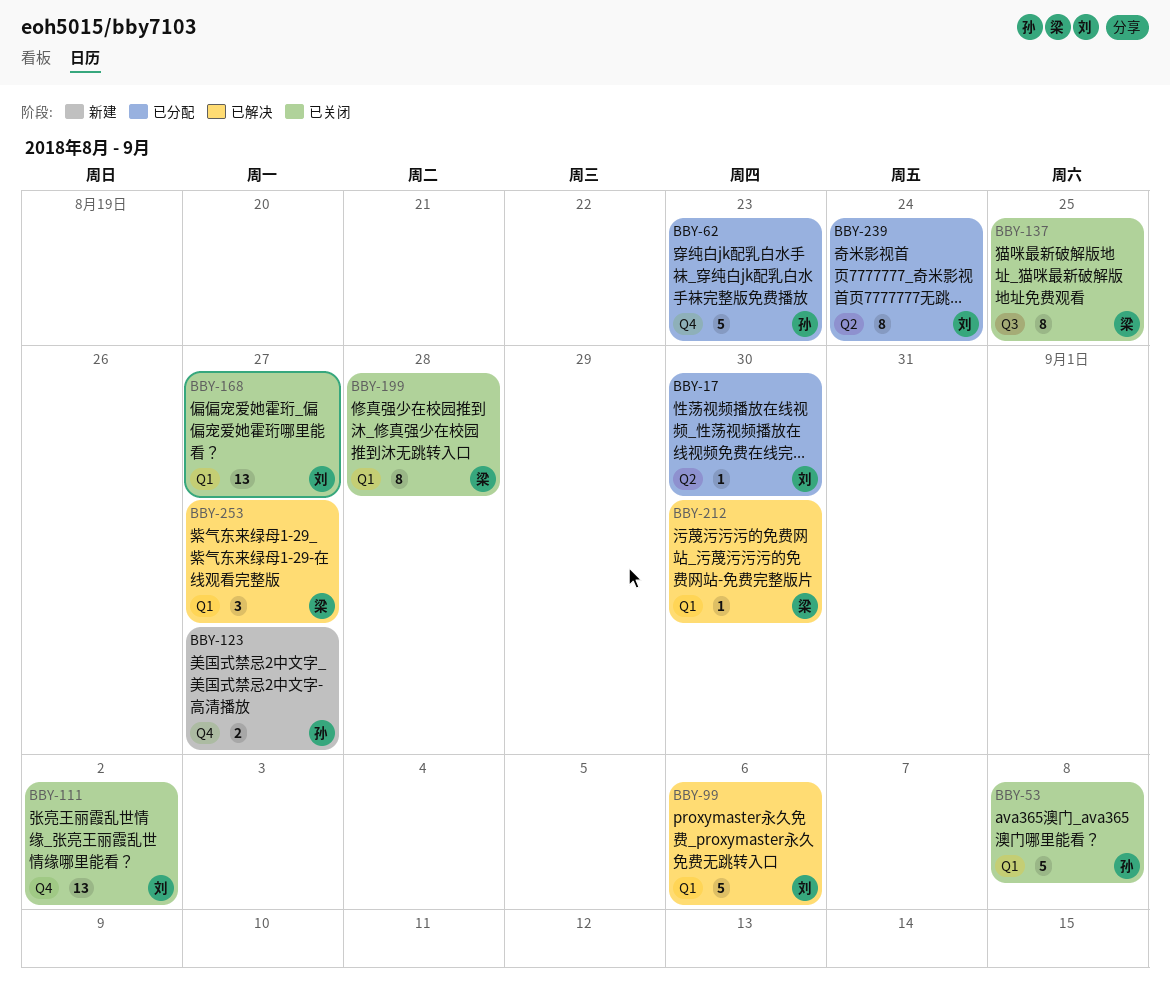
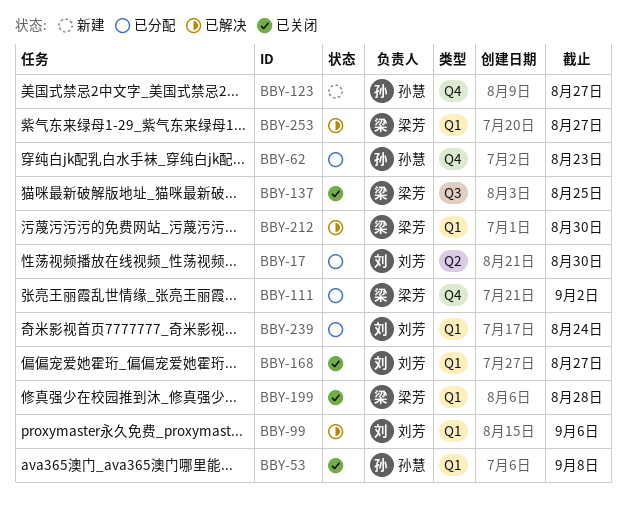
BBY-111, status: 已关闭 -> 已分配
BBY-111, owner: 刘芳 -> 梁芳
BBY-239, label: Q2 -> Q1

